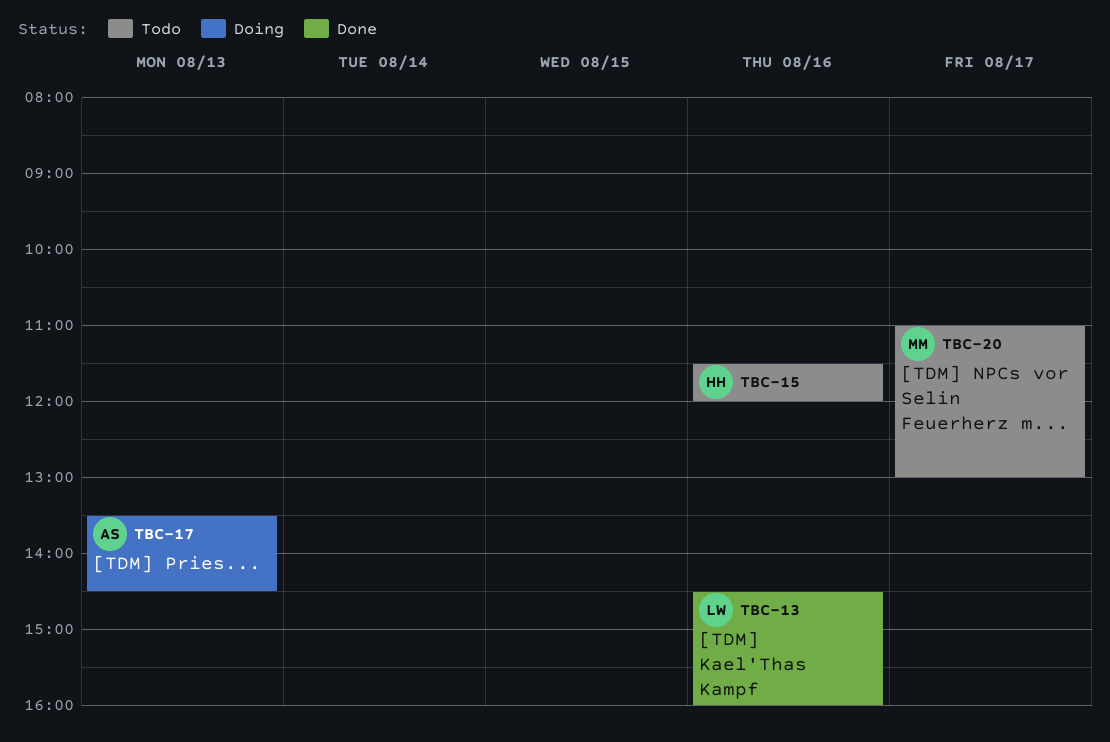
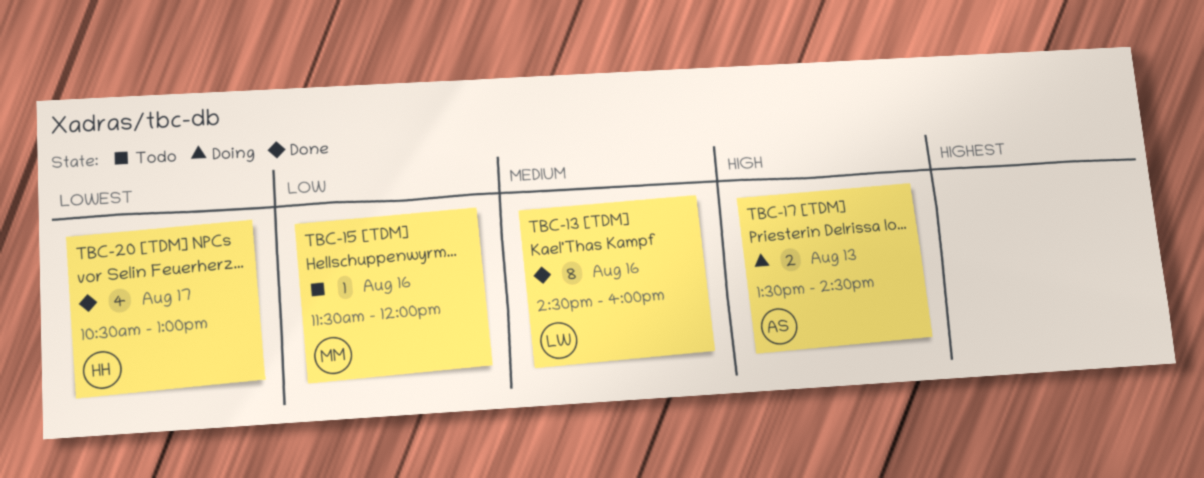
TBC-15, owner: HH -> MM
TBC-20, status: Todo -> Done
TBC-20, owner: MM -> HH
TBC-20, begins: 11:00 -> 10:30

